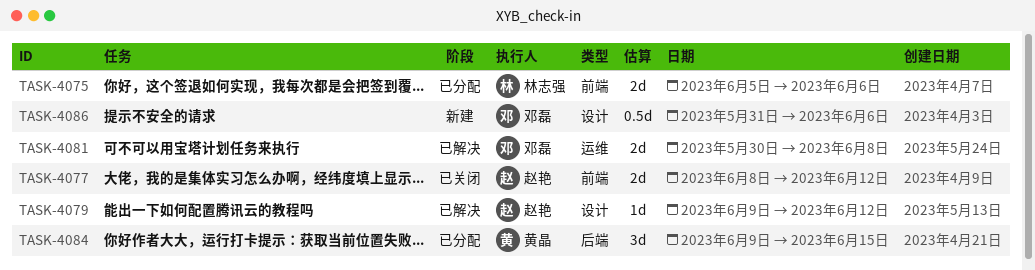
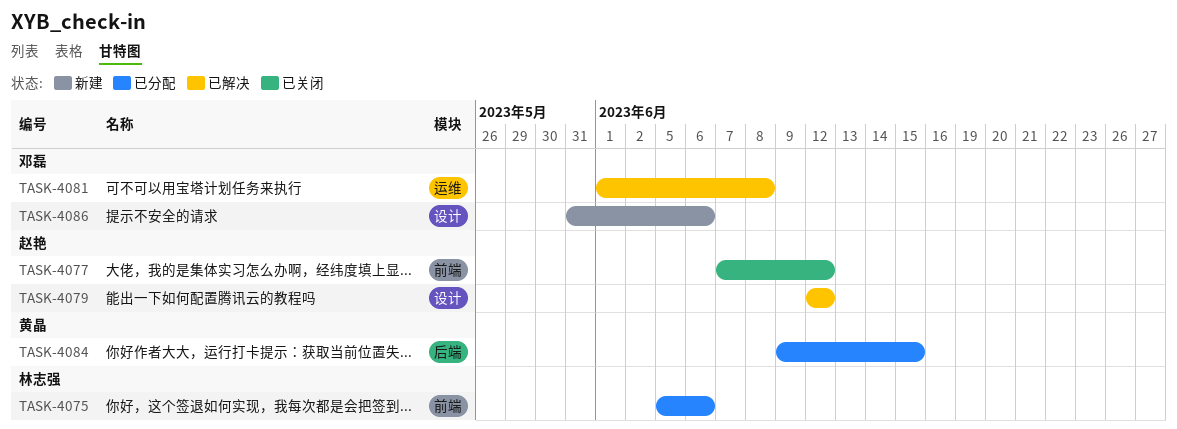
TASK-4077, start: Jun 8 -> Jun 7
TASK-4079, start: Jun 9 -> Jun 12
TASK-4081, start: May 30 -> Jun 1

